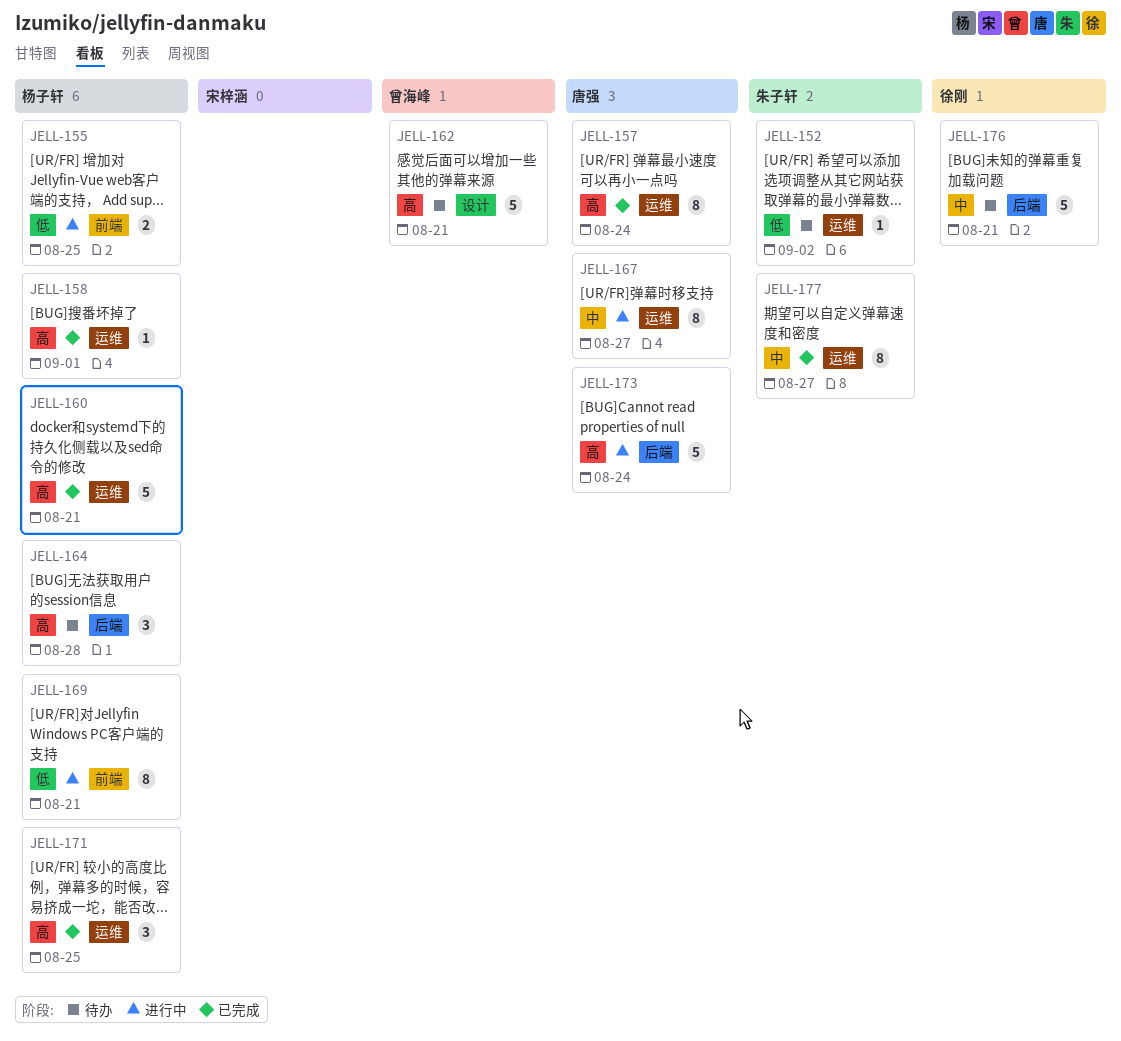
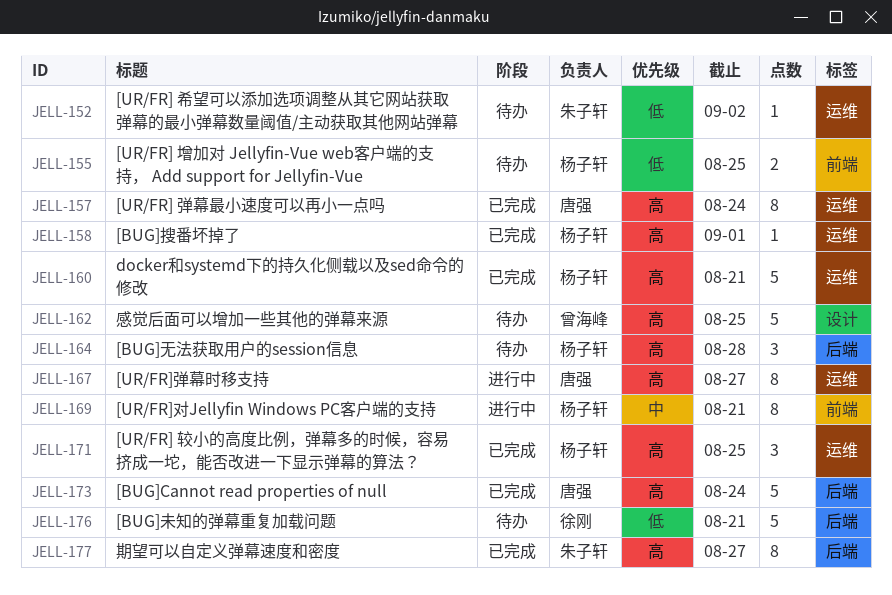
JELL-155, status: 进行中 -> 待办
JELL-162, due: Aug 21 -> Aug 25
JELL-167, priority: 中 -> 高
JELL-169, priority: 低 -> 中
JELL-173, status: 进行中 -> 已完成
JELL-176, priority: 中 -> 低
JELL-177, priority: 中 -> 高
JELL-177, label: 运维 -> 后端

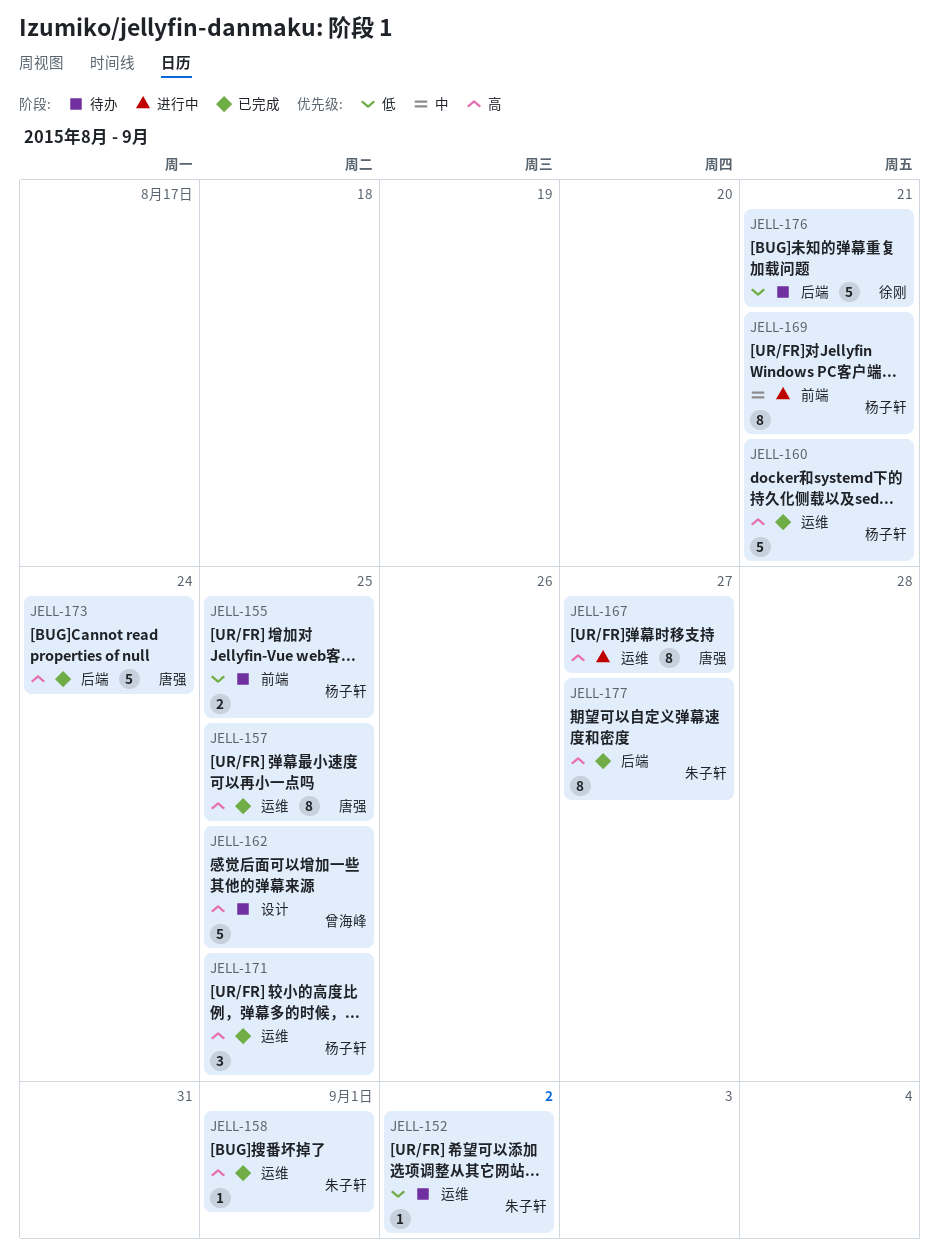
JELL-157, due: Aug 24 -> Aug 25
JELL-158, owner: 杨子轩 -> 朱子轩
JELL-164: present -> none

